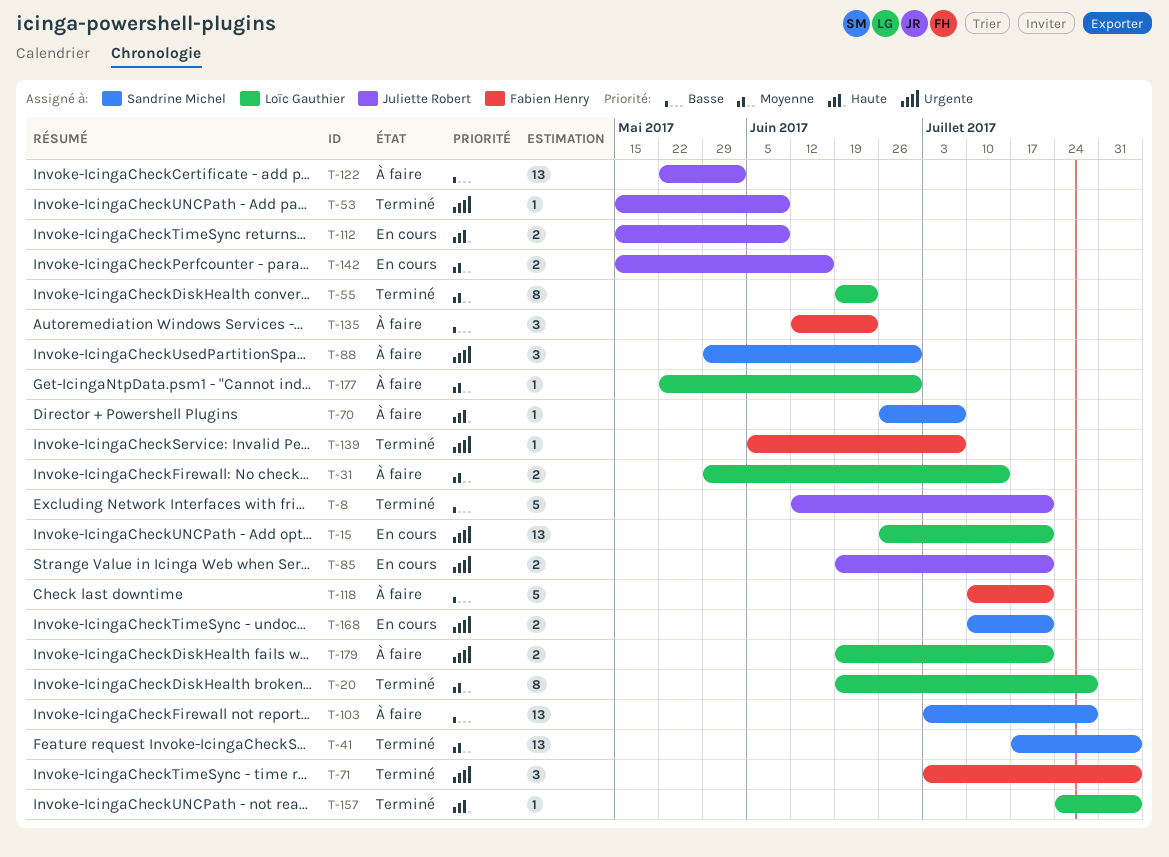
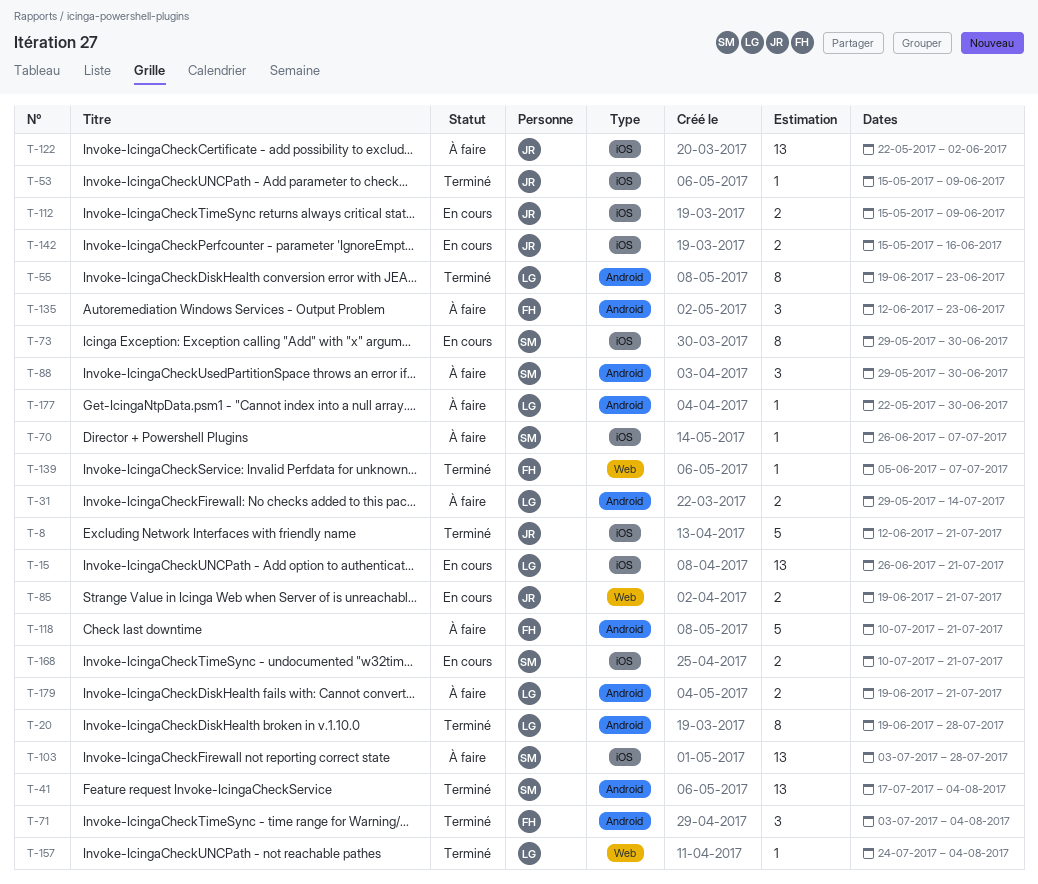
T-73: none -> present

